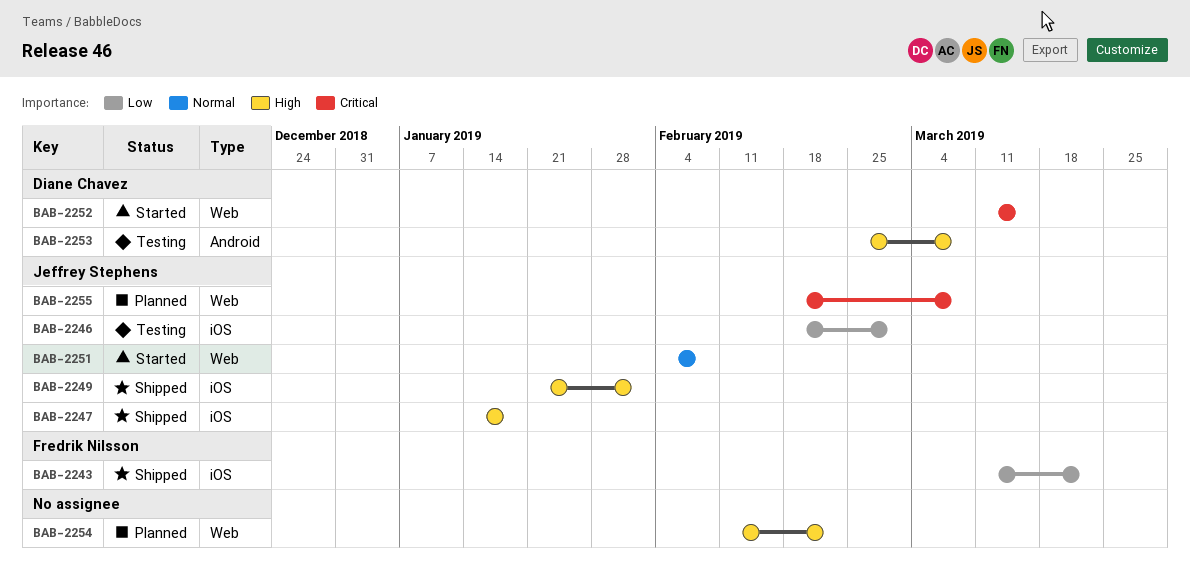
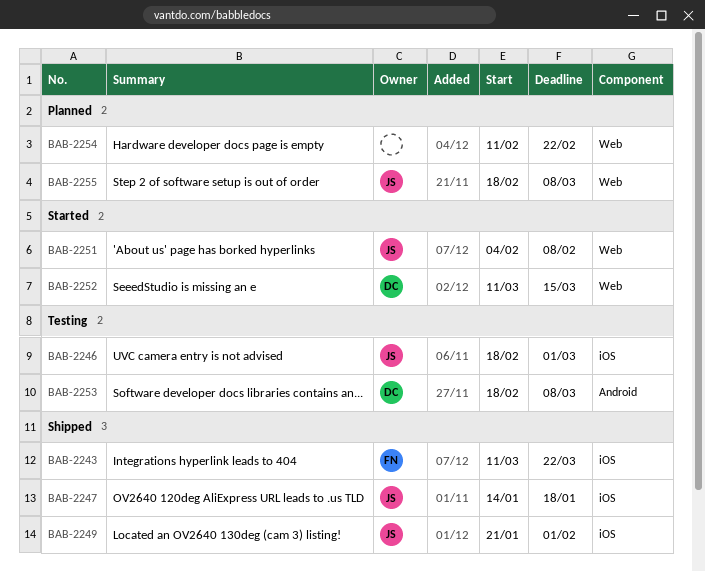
BAB-2253, start: Feb 25 -> Feb 18

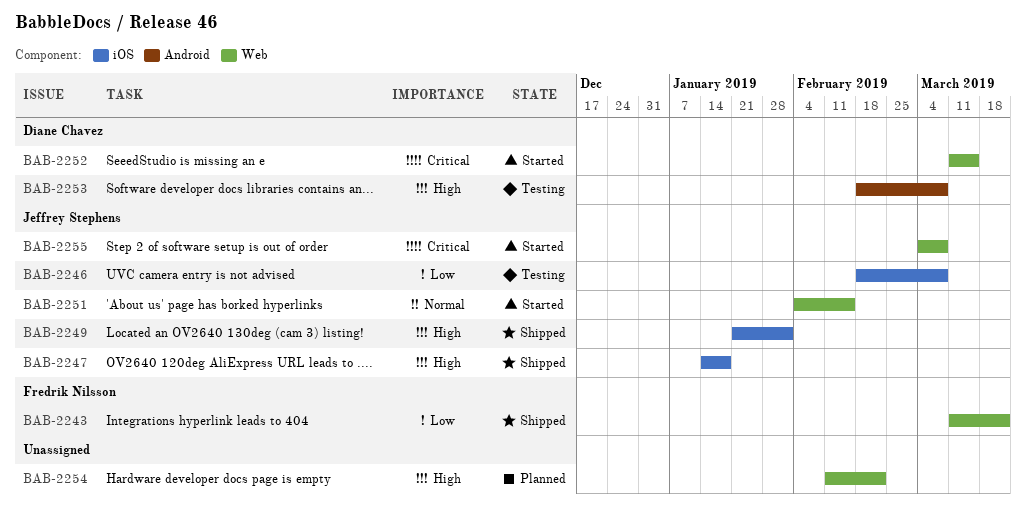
BAB-2243, label: iOS -> Web
BAB-2246, due: Mar 1 -> Mar 8
BAB-2251, due: Feb 8 -> Feb 15
BAB-2255, status: Planned -> Started
BAB-2255, start: Feb 18 -> Mar 4

